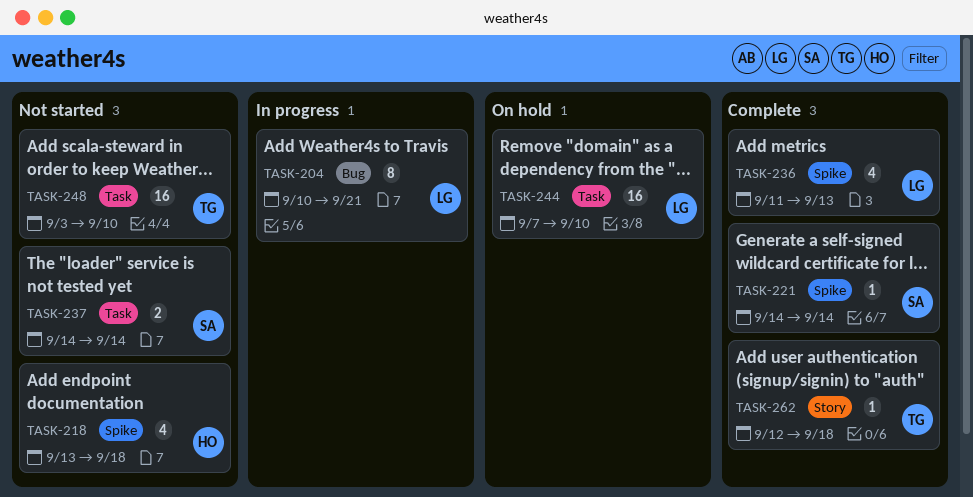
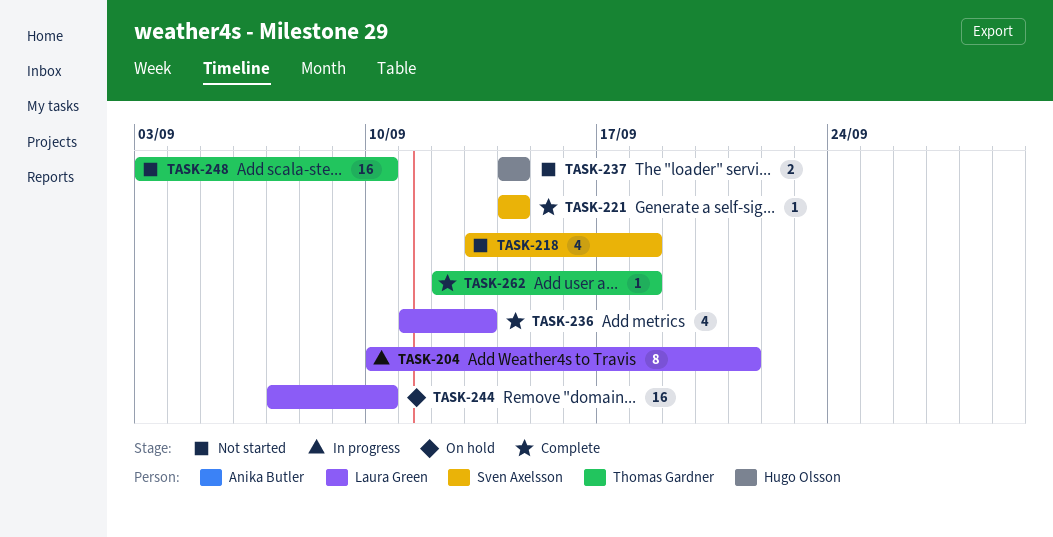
TASK-218, owner: Hugo Olsson -> Sven Axelsson
TASK-237, owner: Sven Axelsson -> Hugo Olsson

